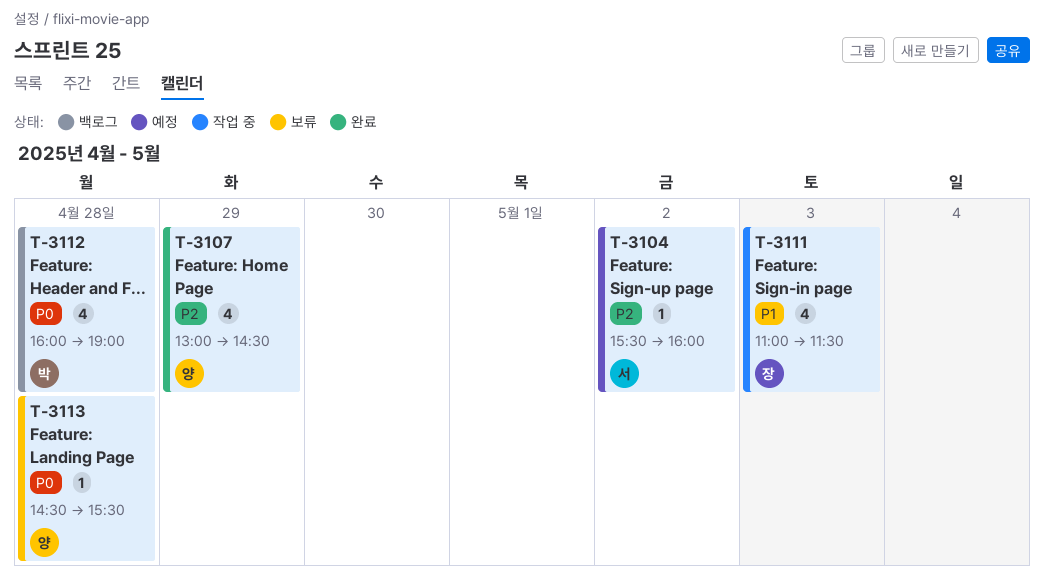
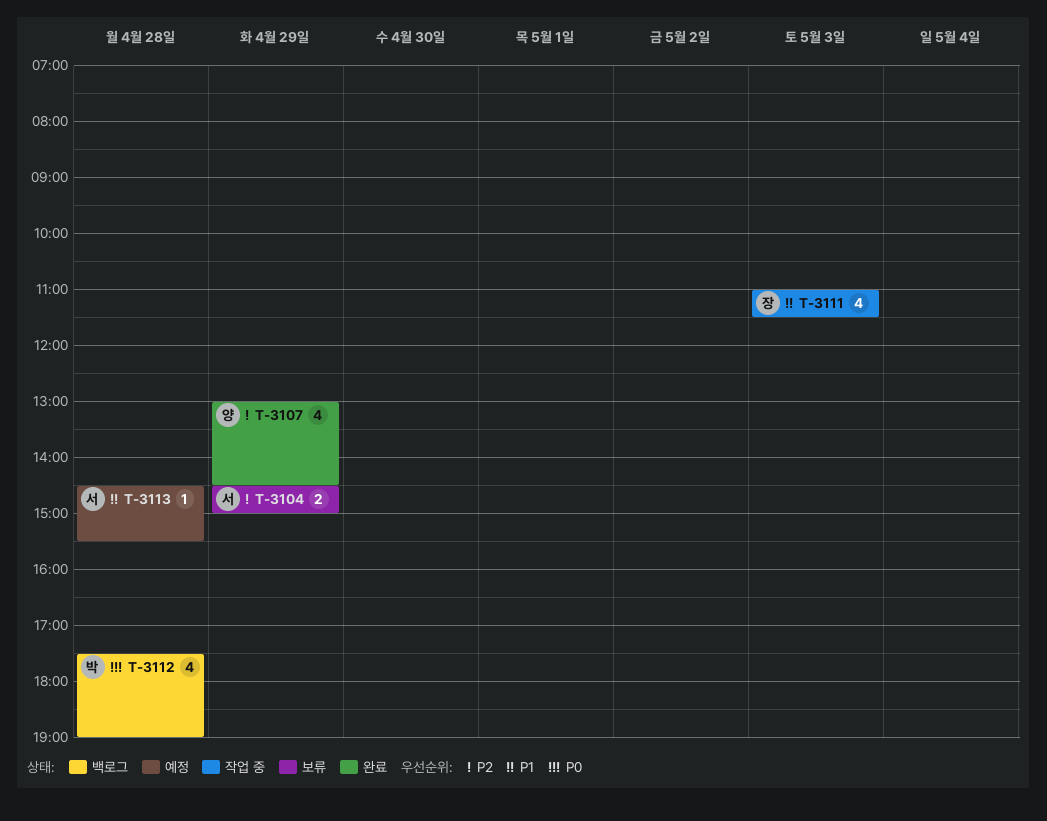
T-3104, status: 예정 -> 보류
T-3104, estimate: 1 -> 2
T-3104, day: May 2 -> Apr 29
T-3104, begins: 15:30 -> 14:30
T-3104, ends: 16:00 -> 15:00
T-3112, begins: 16:00 -> 17:30
T-3113, status: 보류 -> 예정
T-3113, owner: 양 -> 서
T-3113, priority: P0 -> P1

